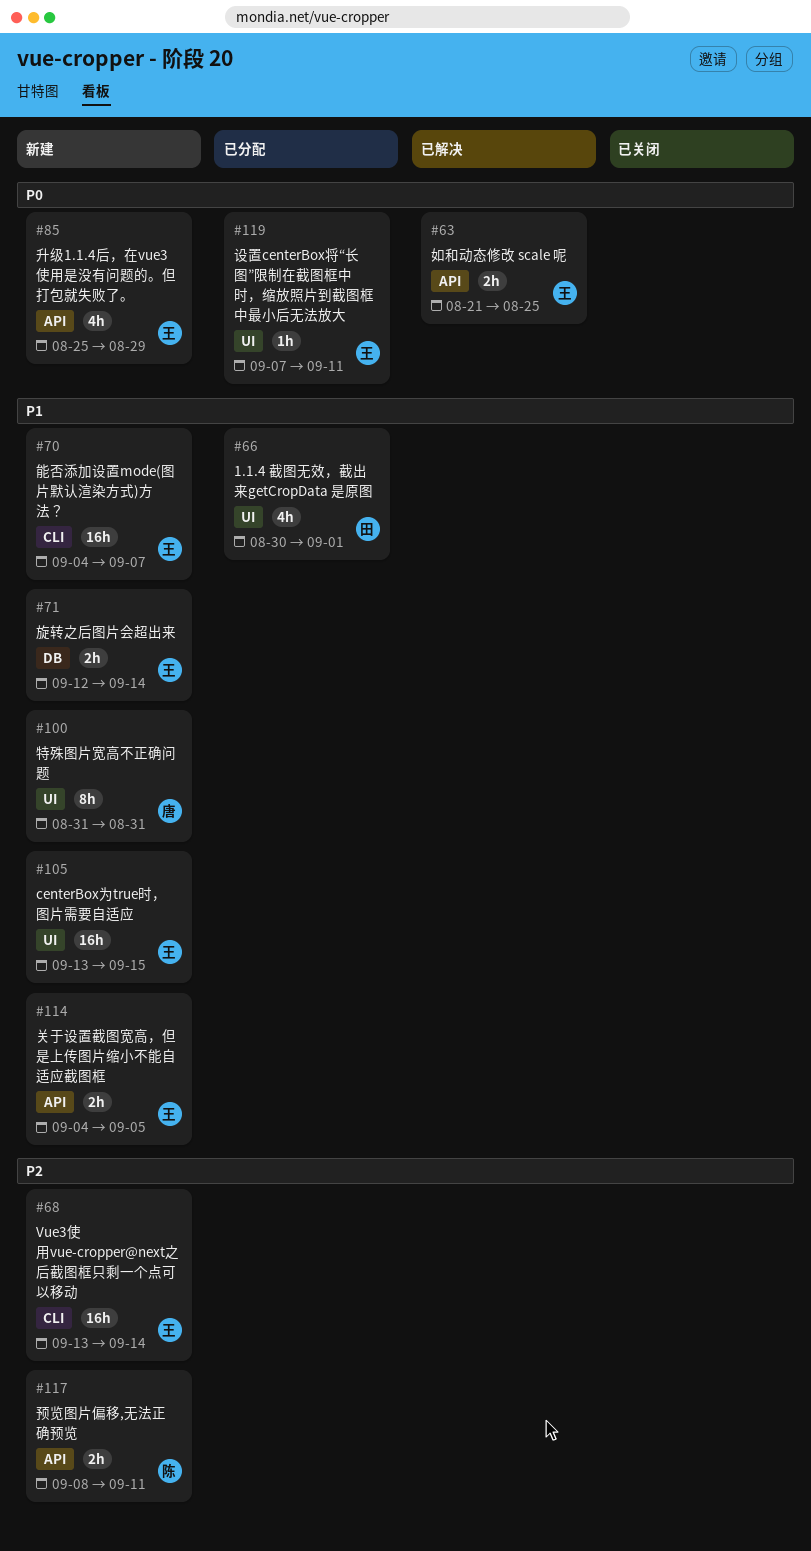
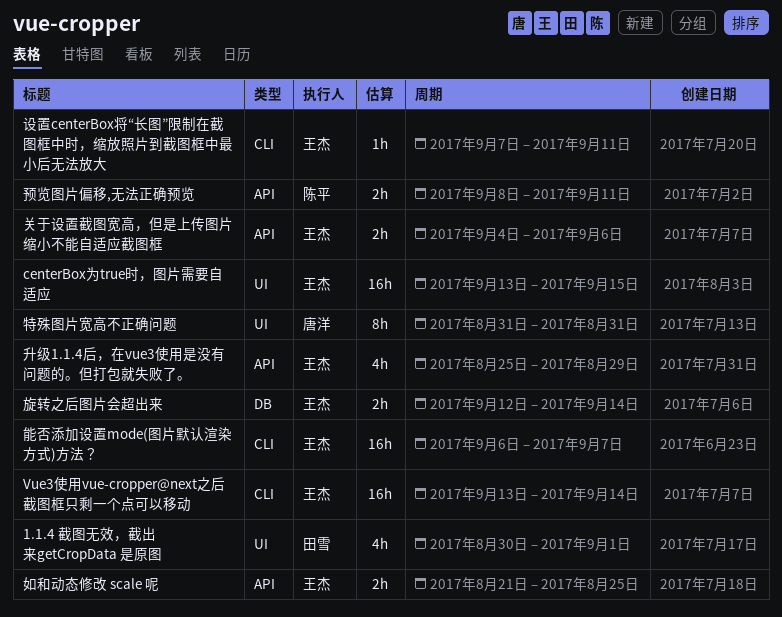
关于设置截图宽高，但是上传图片缩小不能自适应截图框, due: Sep 5 -> Sep 6
能否添加设置mode(图片默认渲染方式)方法？, start: Sep 4 -> Sep 6
设置centerBox将“长图”限制在截图框中时，缩放照片到截图框中最小后无法放大, label: UI -> CLI

